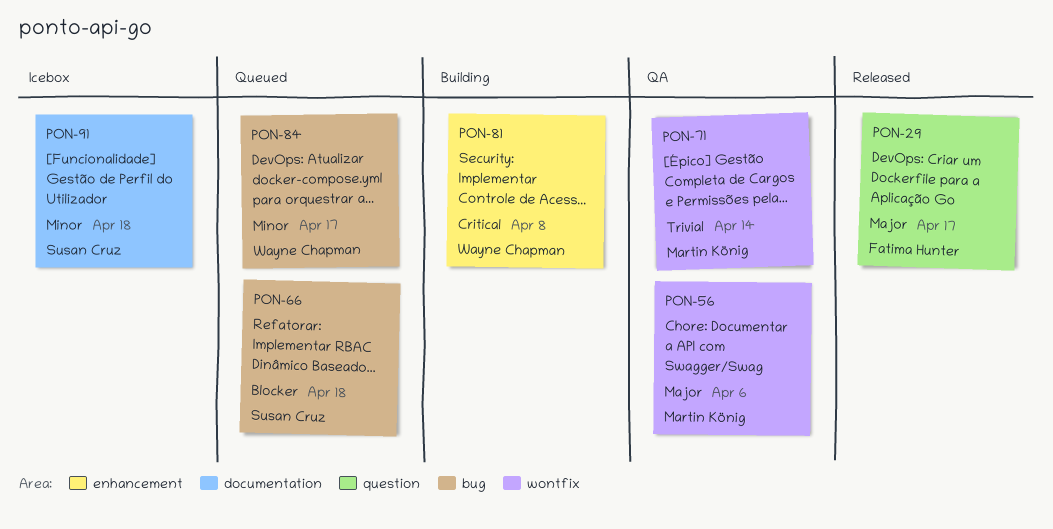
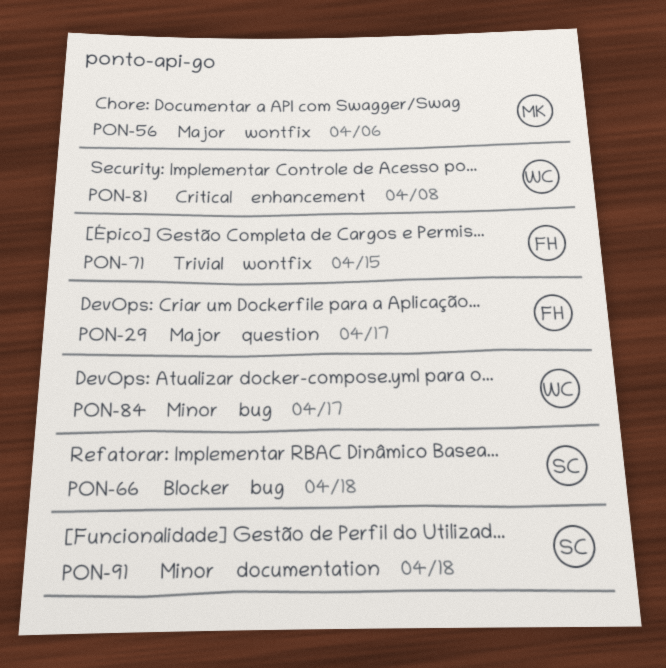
PON-71, owner: Martin König -> Fatima Hunter
PON-71, due: Apr 14 -> Apr 15

